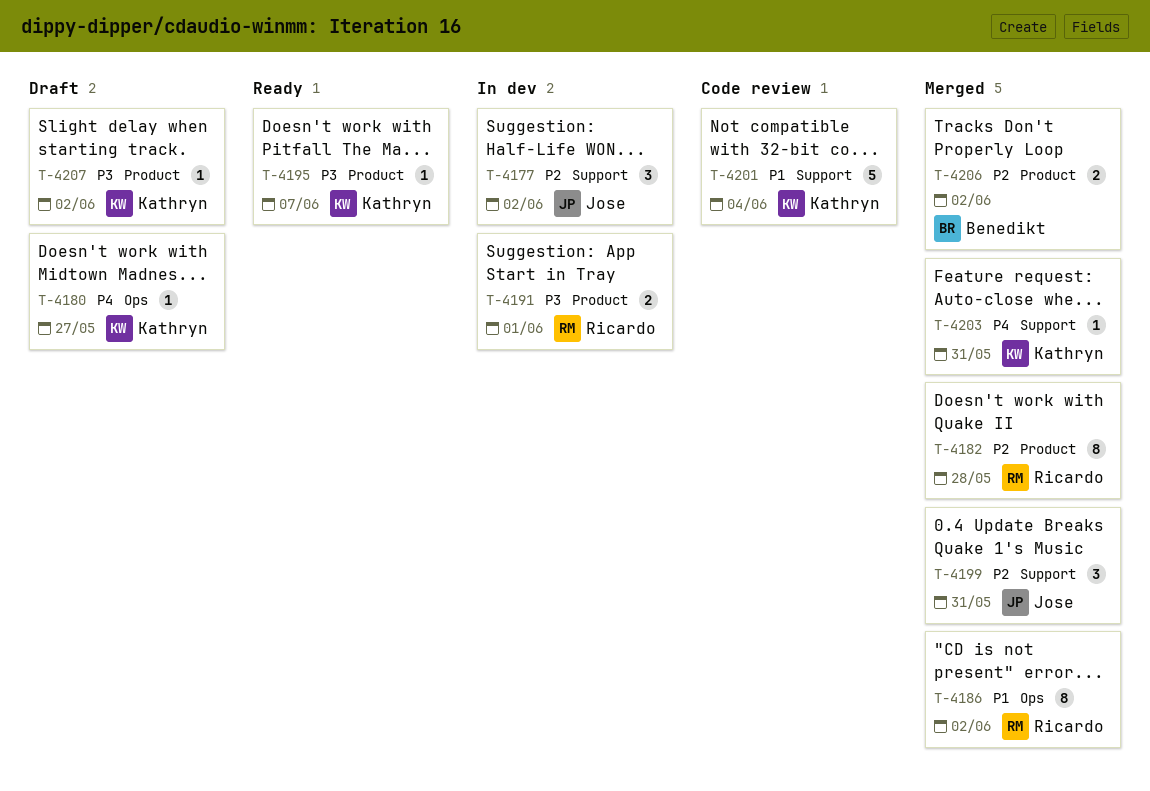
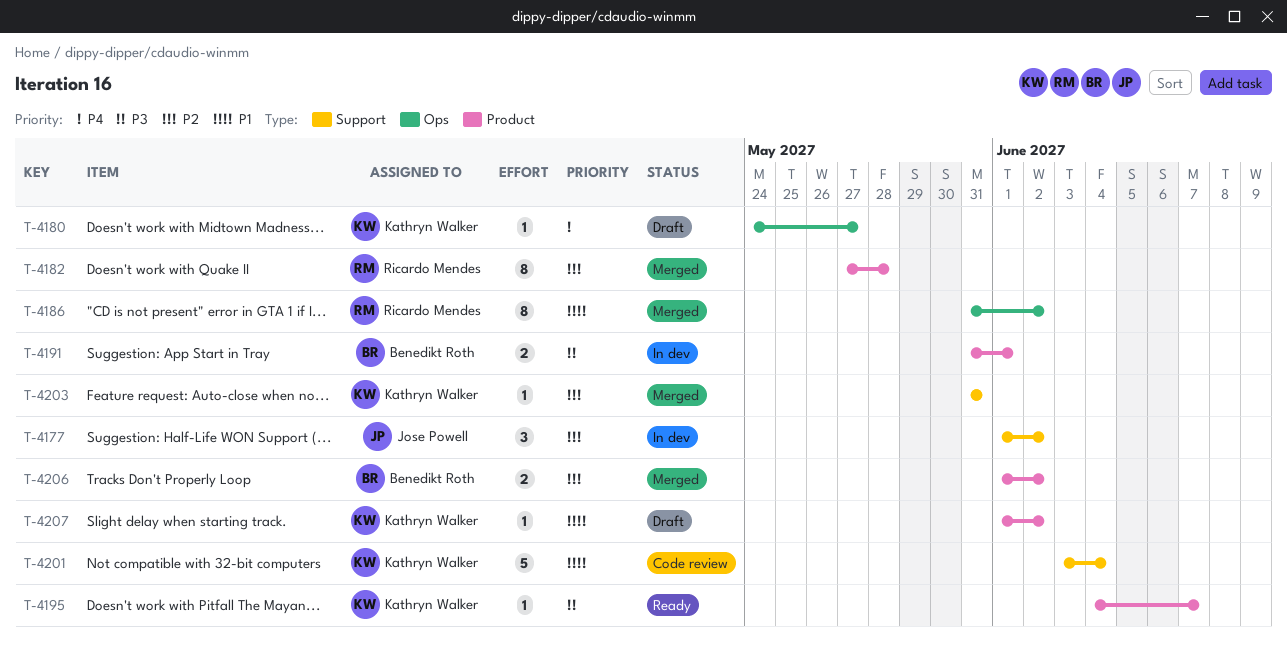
T-4191, owner: Ricardo Mendes -> Benedikt Roth
T-4199: present -> none
T-4203, priority: P4 -> P2
T-4207, priority: P3 -> P1

